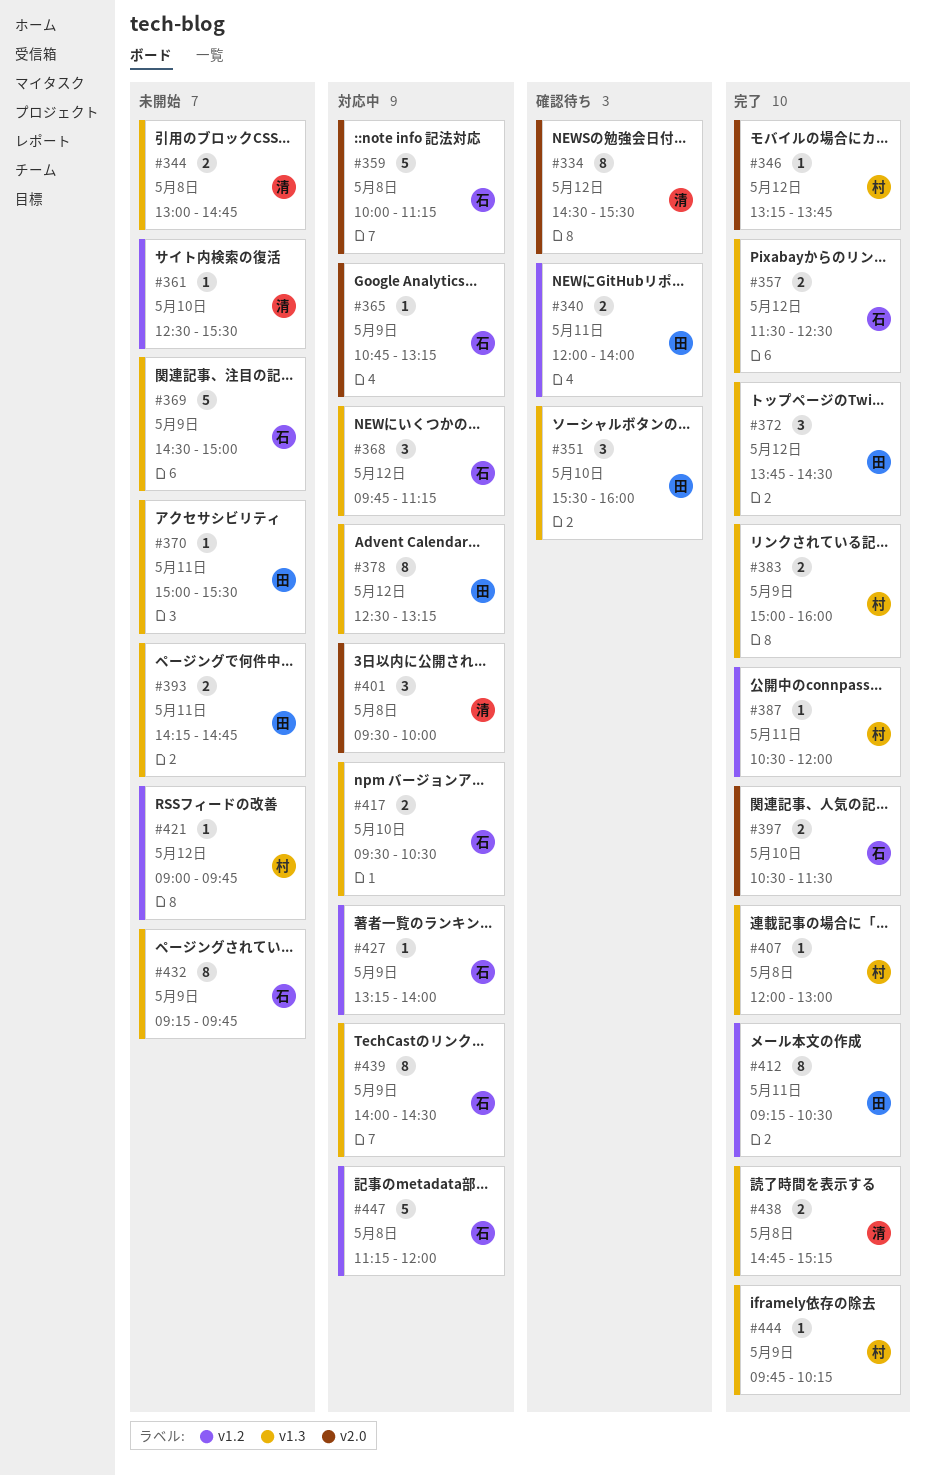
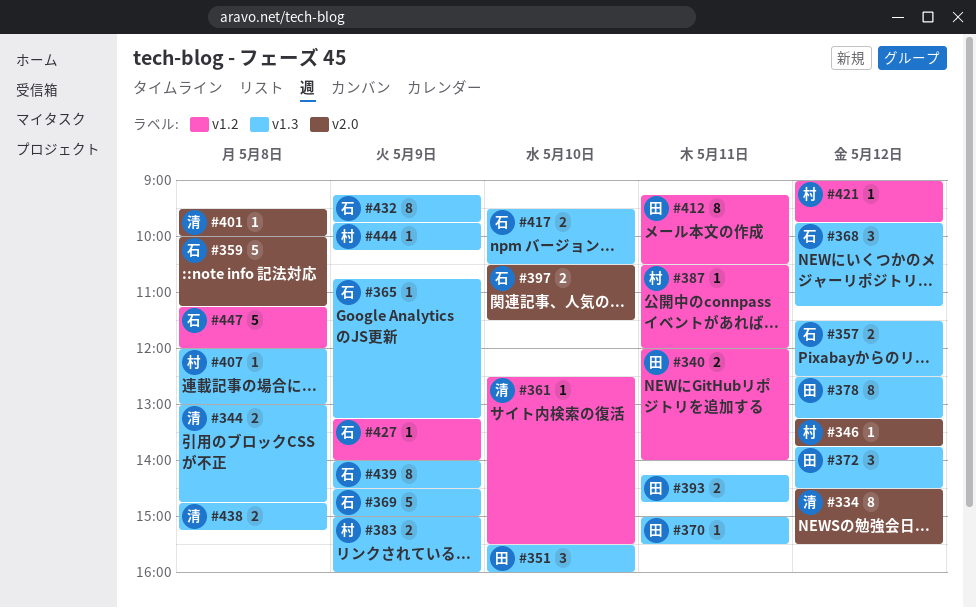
#365, label: v2.0 -> v1.3
#401, estimate: 3 -> 1

